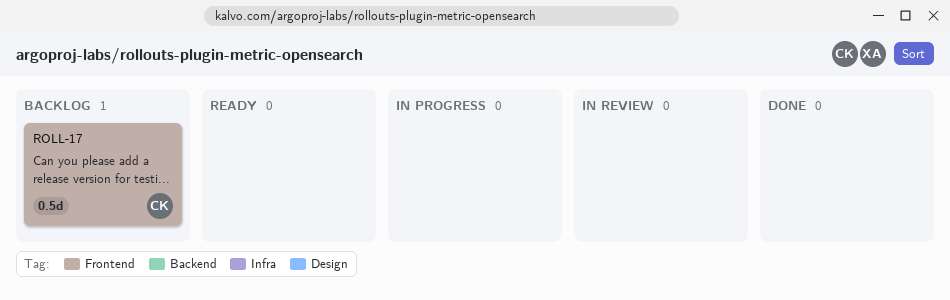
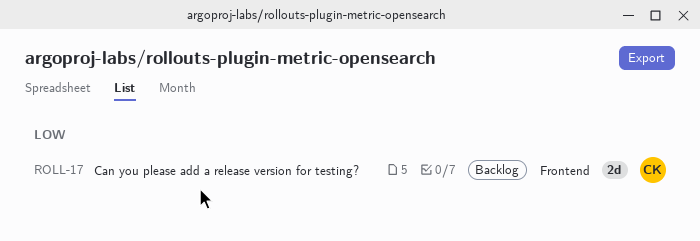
ROLL-17, estimate: 0.5d -> 2d

